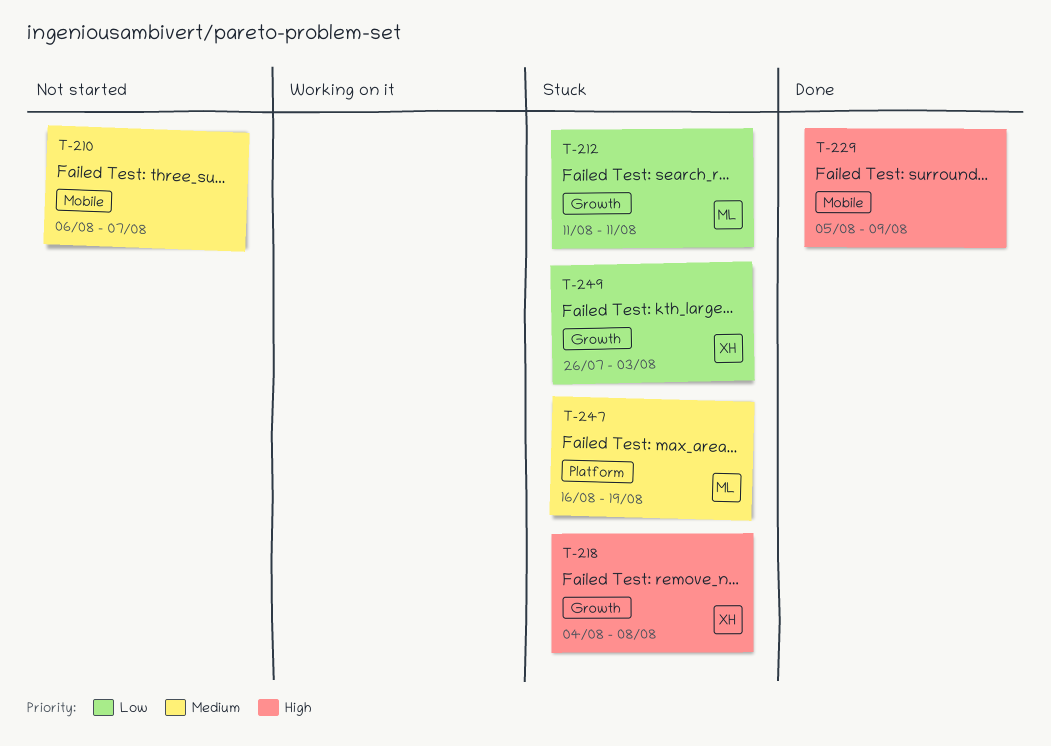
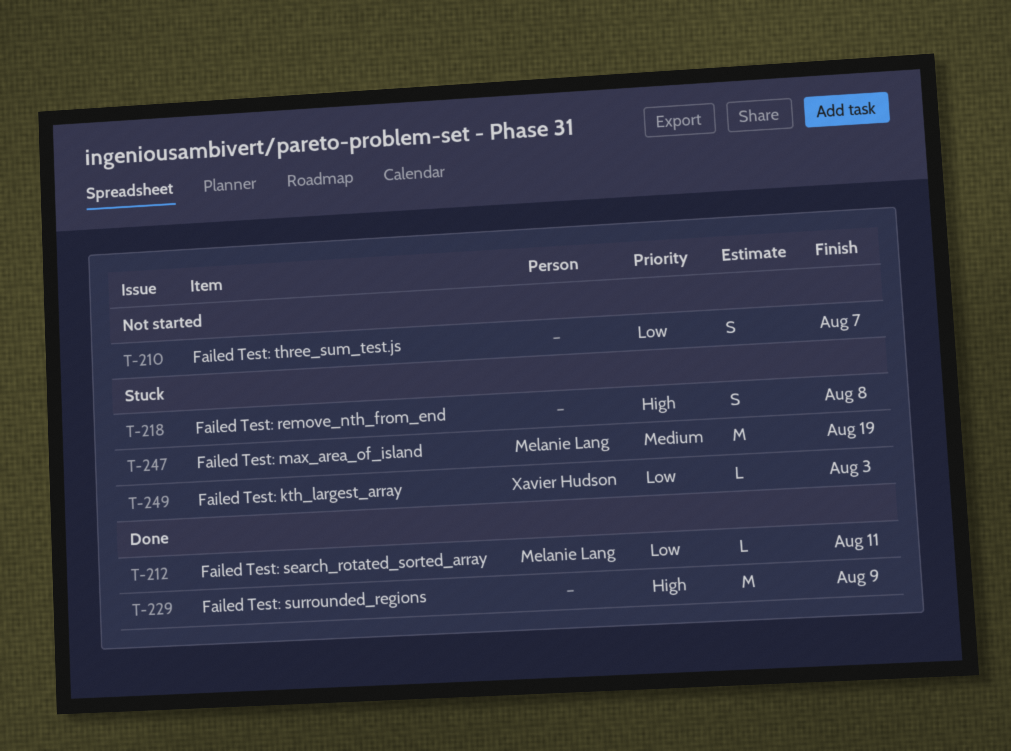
T-210, priority: Medium -> Low
T-212, status: Stuck -> Done
T-218, owner: Xavier Hudson -> none

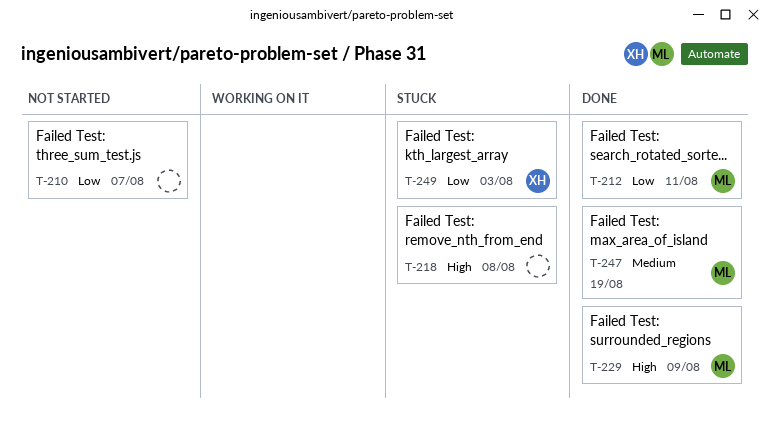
T-229, owner: none -> Melanie Lang
T-247, status: Stuck -> Done

